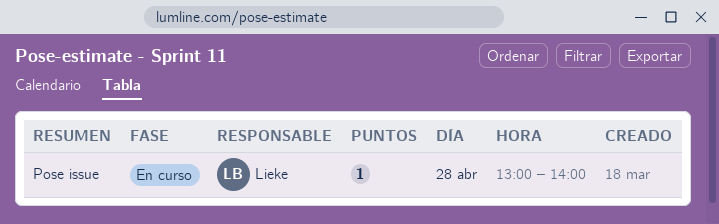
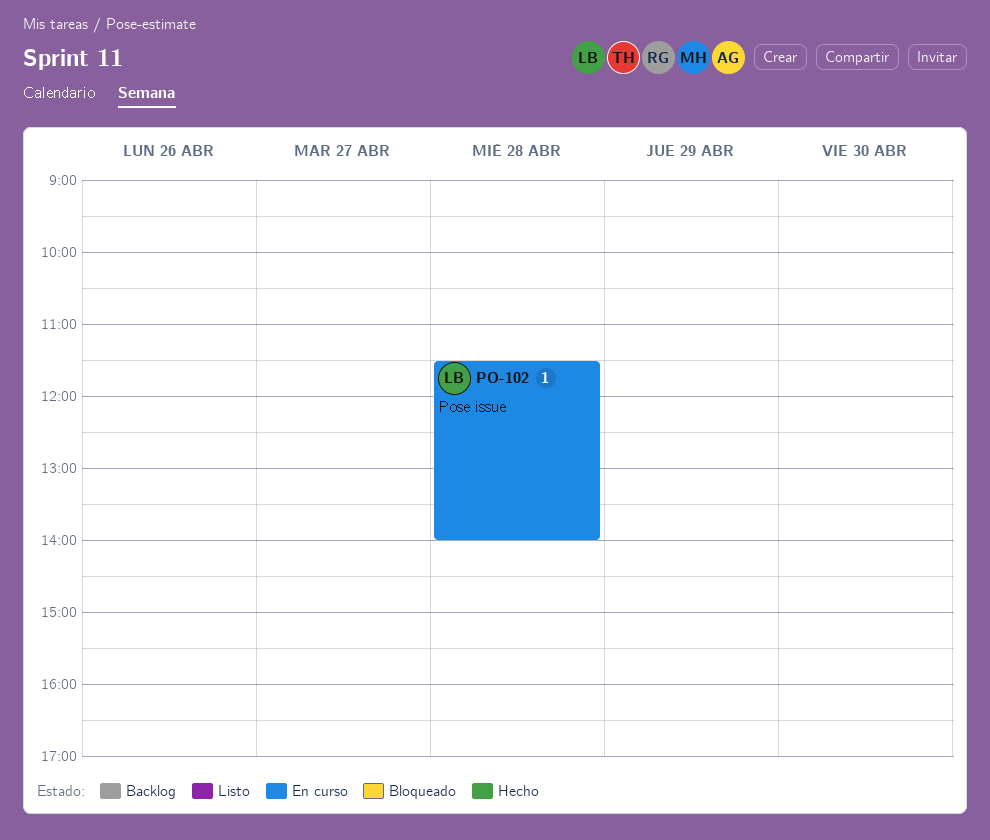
Pose issue, begins: 13:00 -> 11:30

